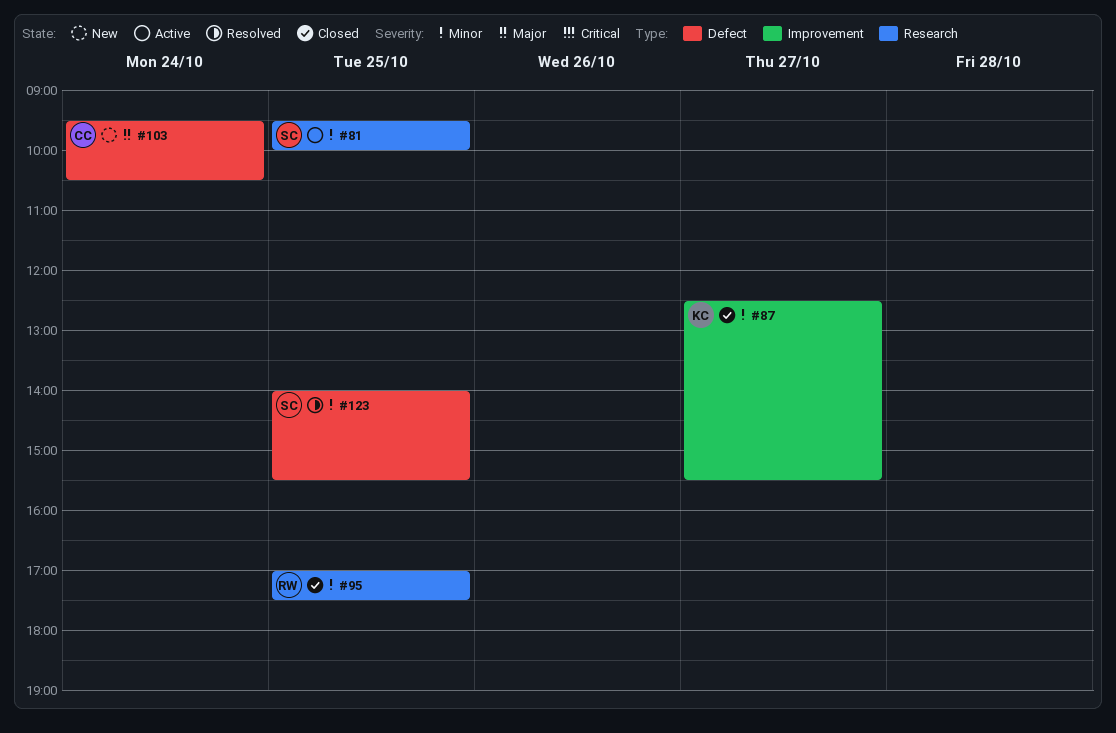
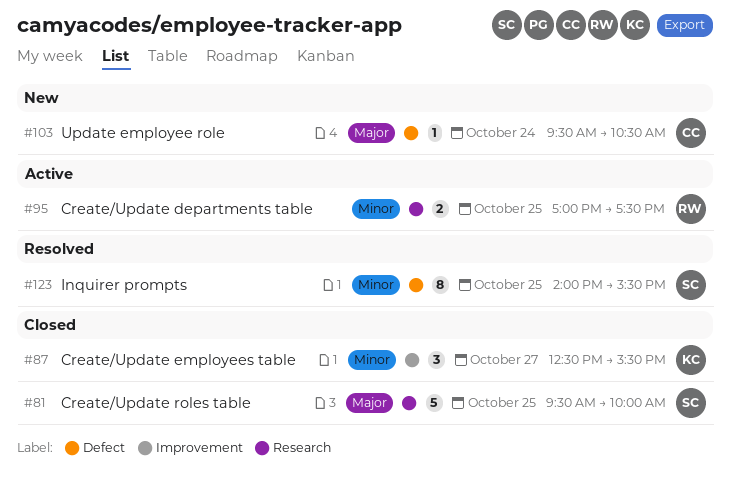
#81, status: Active -> Closed
#81, priority: Minor -> Major
#95, status: Closed -> Active

